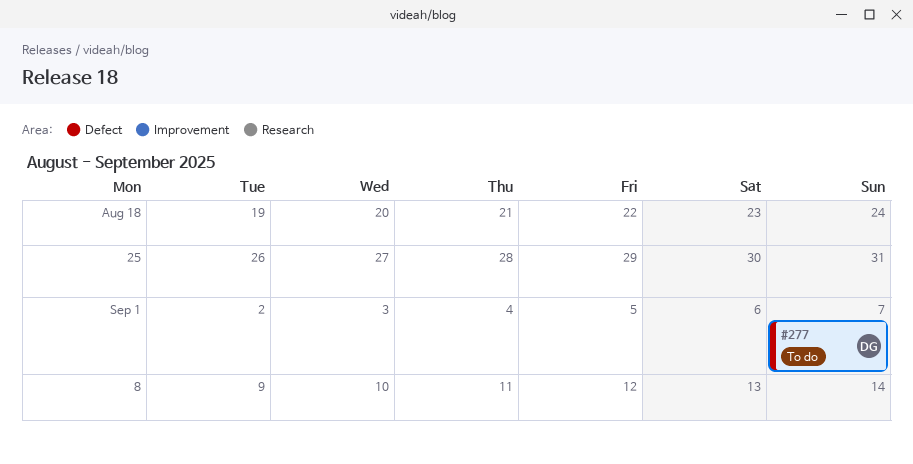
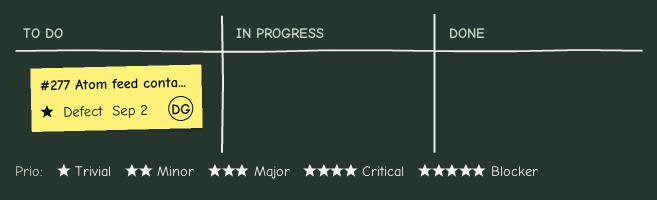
#277, due: Sep 7 -> Sep 2

